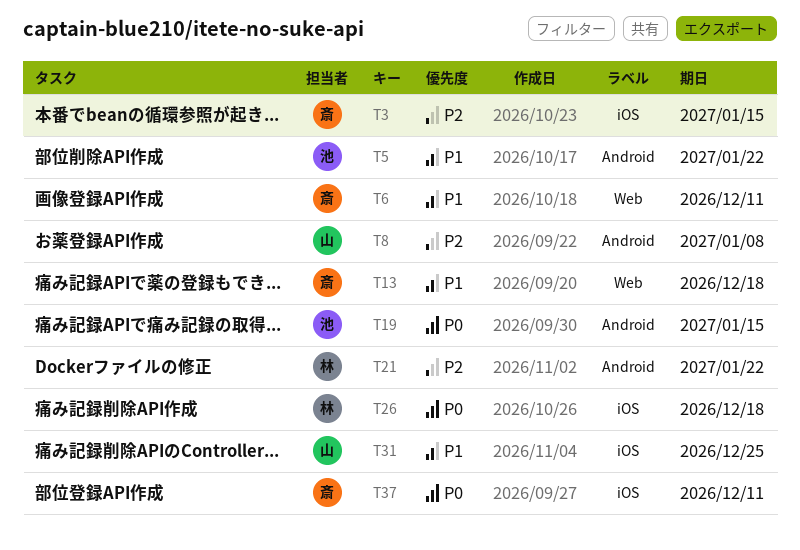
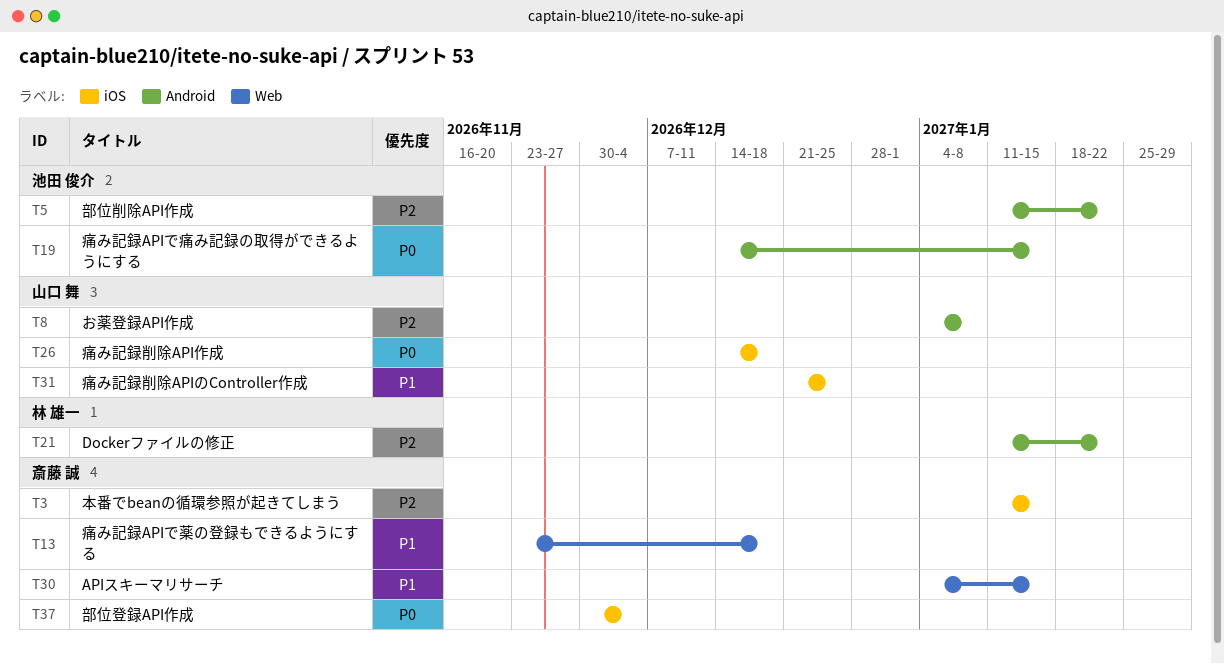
T5, priority: P1 -> P2
T6: present -> none
T26, owner: 林 雄一 -> 山口 舞
T30: none -> present
T37, due: Dec 11 -> Dec 4

